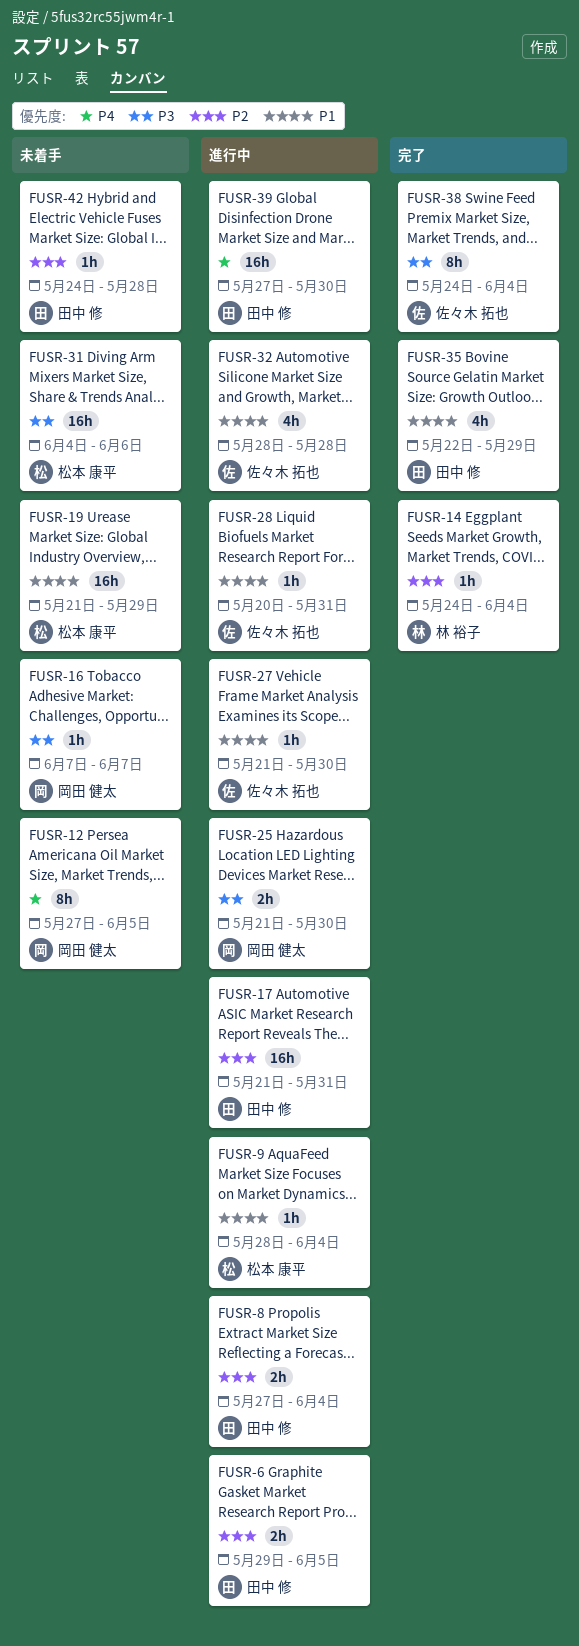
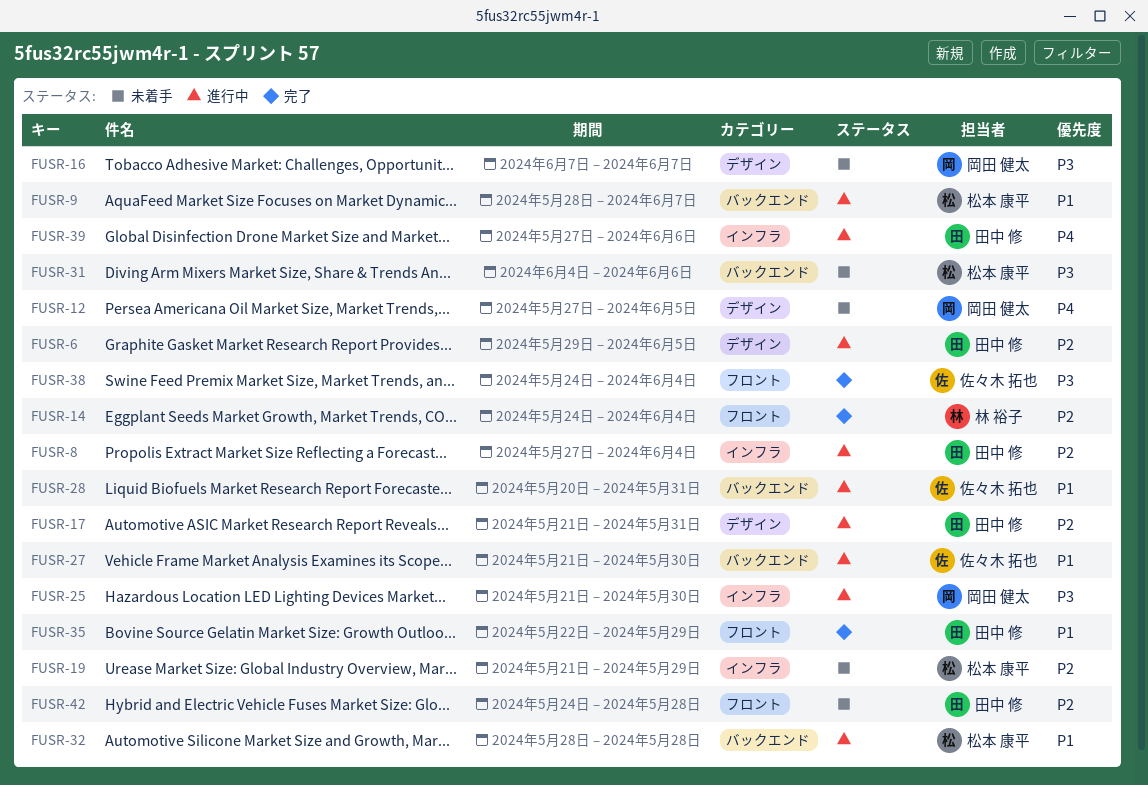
FUSR-9, due: Jun 4 -> Jun 7
FUSR-19, priority: P1 -> P2
FUSR-32, owner: 佐々木 拓也 -> 松本 康平
FUSR-39, due: May 30 -> Jun 6

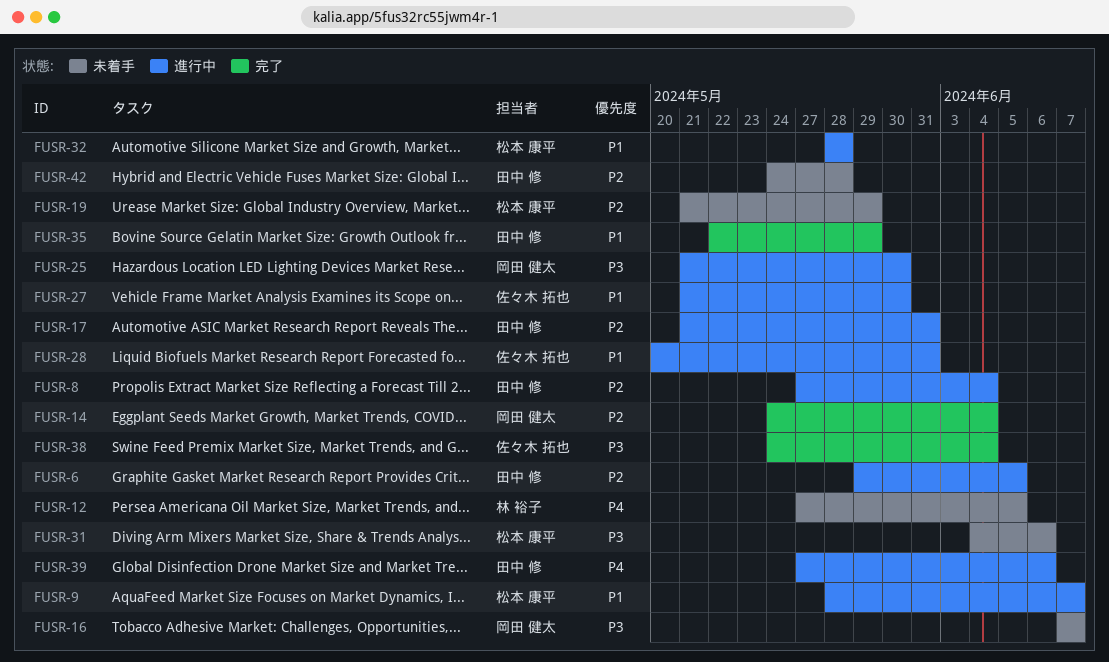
FUSR-12, owner: 岡田 健太 -> 林 裕子
FUSR-14, owner: 林 裕子 -> 岡田 健太

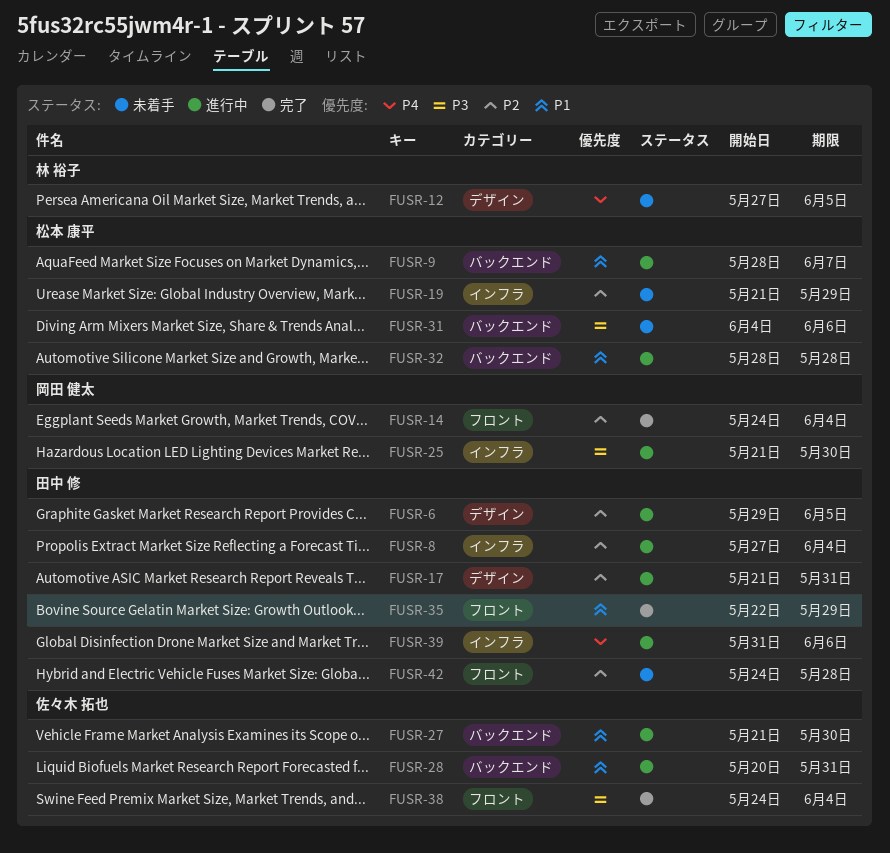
FUSR-16: present -> none
FUSR-39, start: May 27 -> May 31

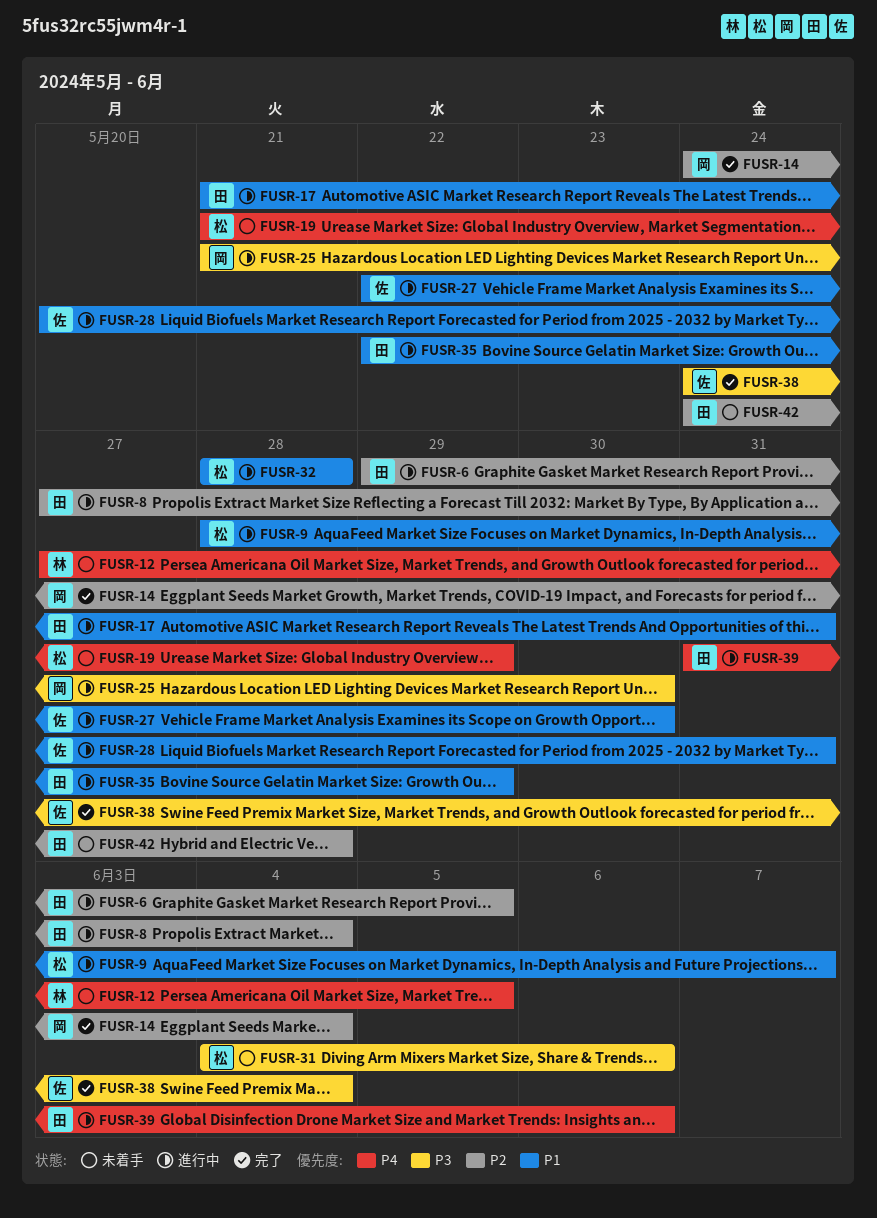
FUSR-17, priority: P2 -> P1
FUSR-19, priority: P2 -> P4
FUSR-27, start: May 21 -> May 22
FUSR-35, status: 完了 -> 進行中

